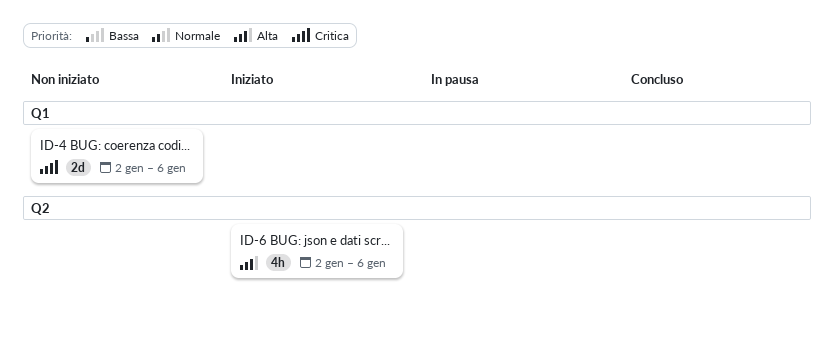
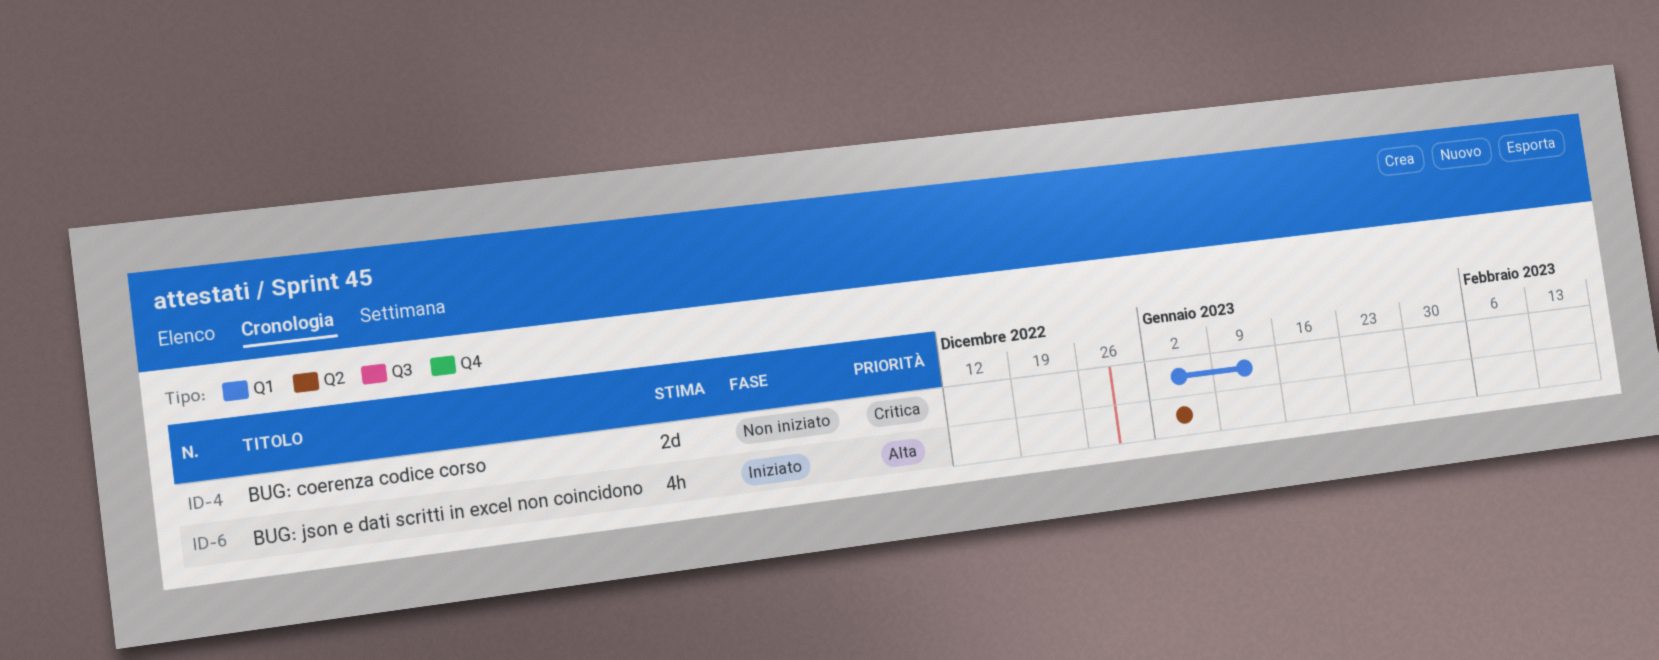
ID-4, due: Jan 6 -> Jan 13

